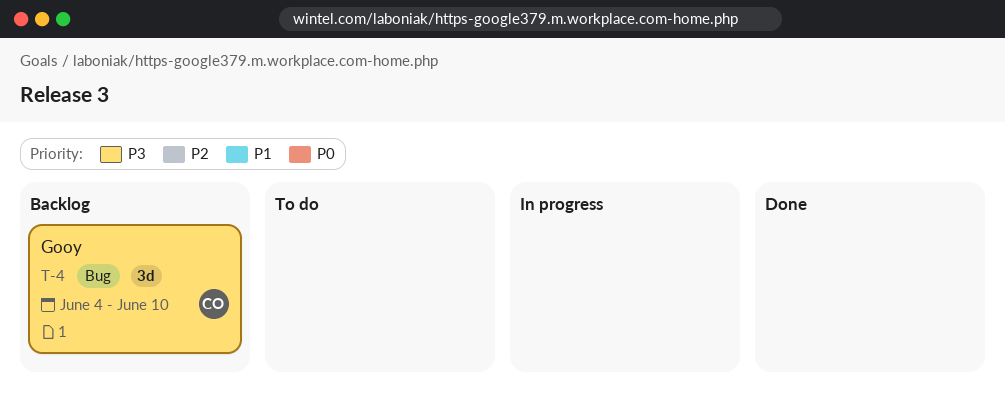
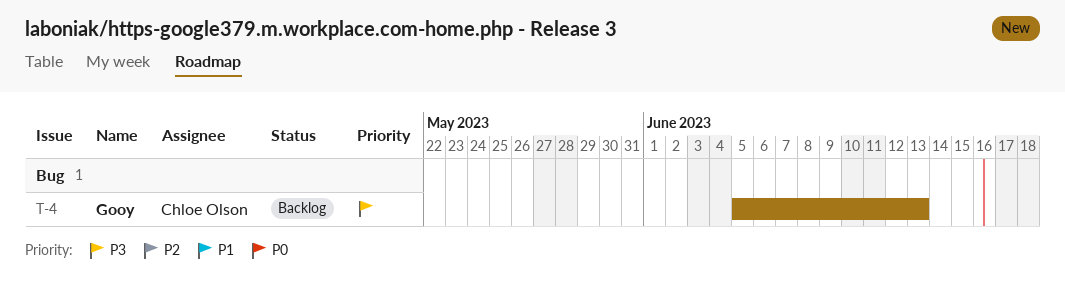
T-4, start: Jun 4 -> Jun 5
T-4, due: Jun 10 -> Jun 13

